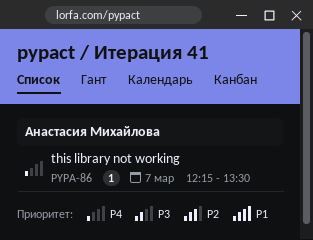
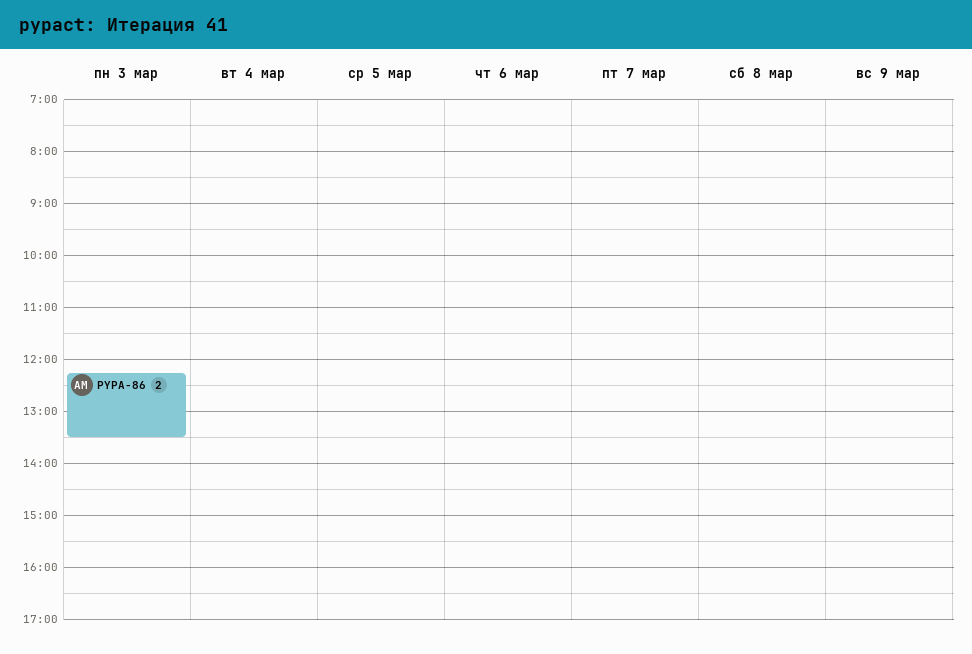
PYPA-86, estimate: 1 -> 2
PYPA-86, day: Mar 7 -> Mar 3

